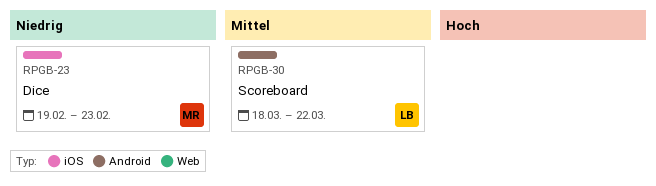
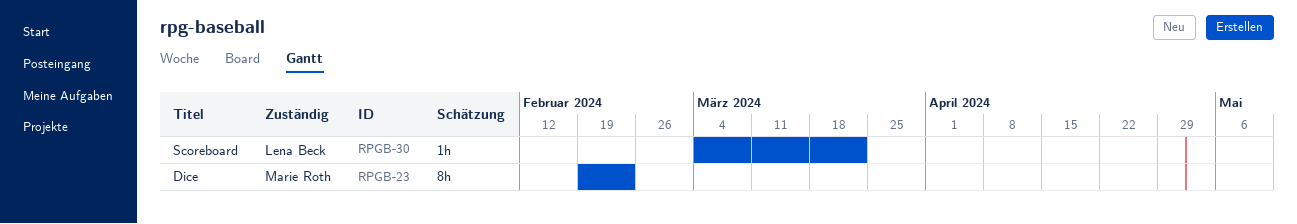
RPGB-30, start: Mar 18 -> Mar 4

